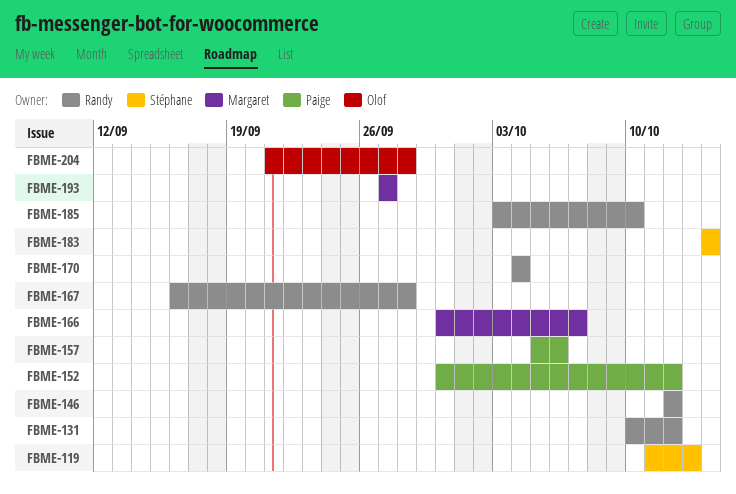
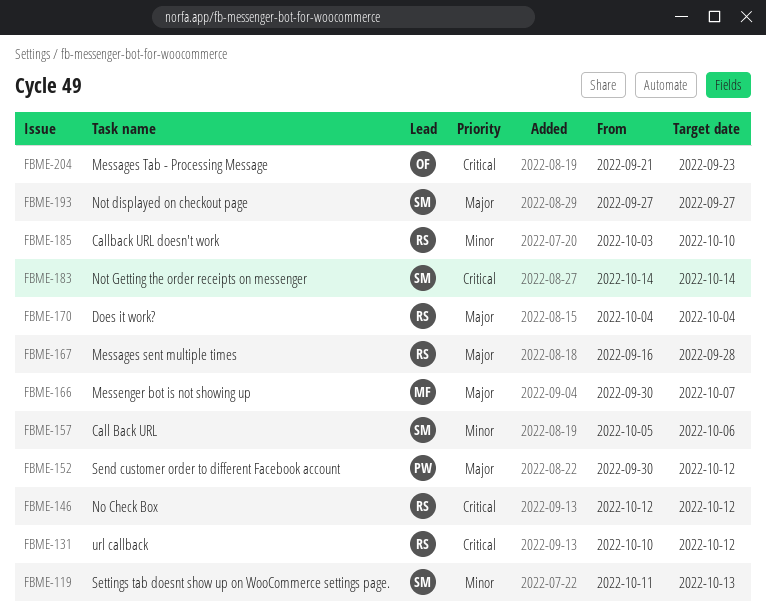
FBME-157, owner: Paige -> Stéphane
FBME-193, owner: Margaret -> Stéphane
FBME-204, due: Sep 28 -> Sep 23

